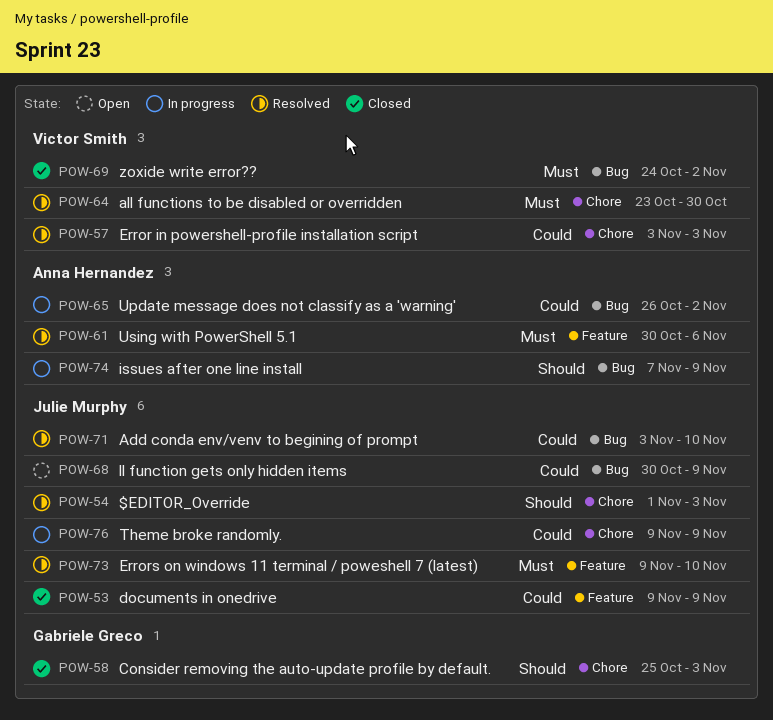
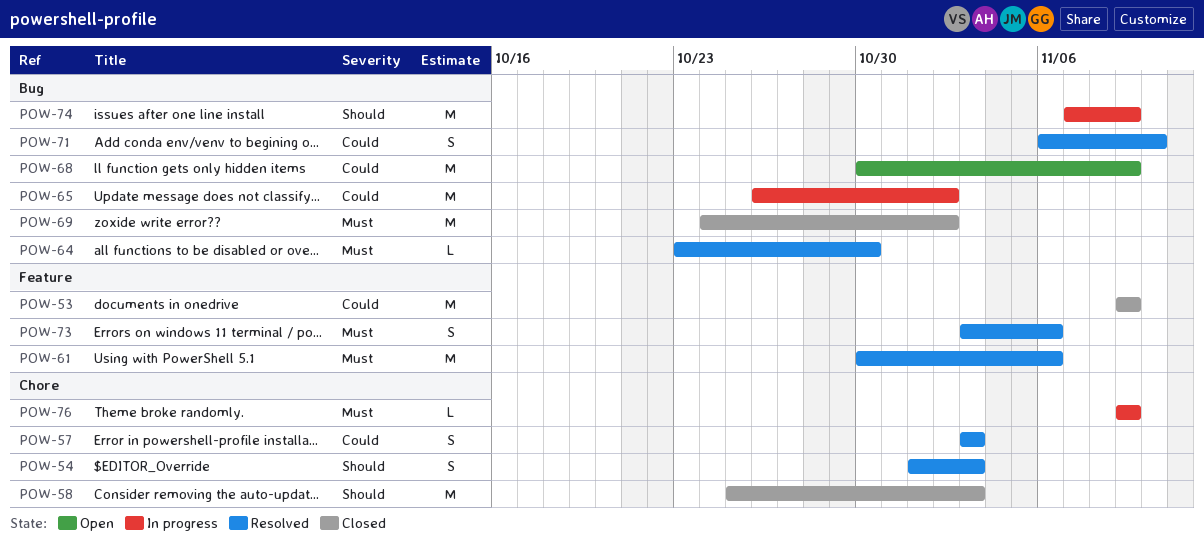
POW-64, label: Chore -> Bug
POW-71, start: Nov 3 -> Nov 6
POW-73, start: Nov 9 -> Nov 3
POW-73, due: Nov 10 -> Nov 6
POW-76, priority: Could -> Must

